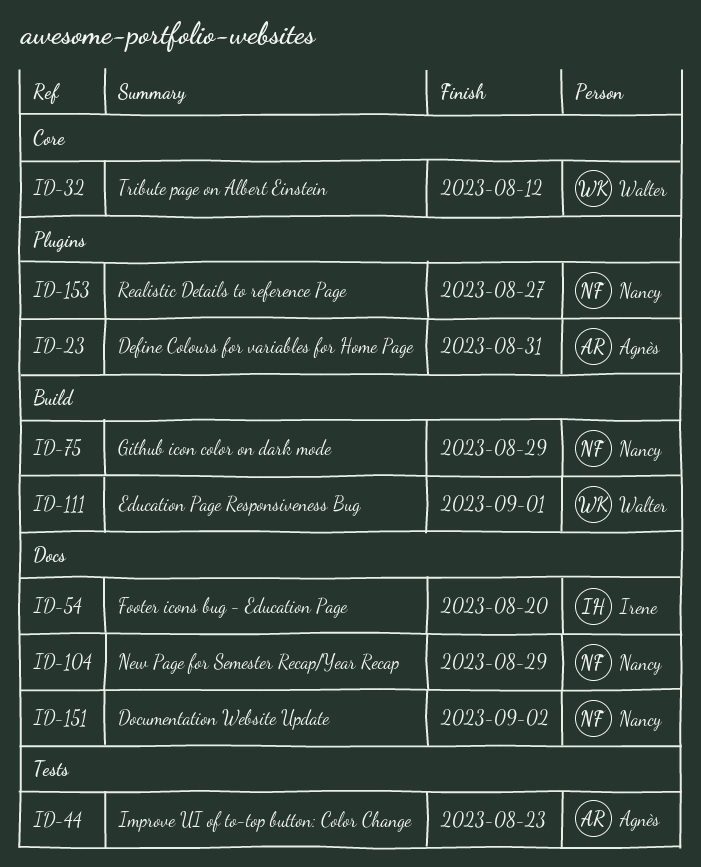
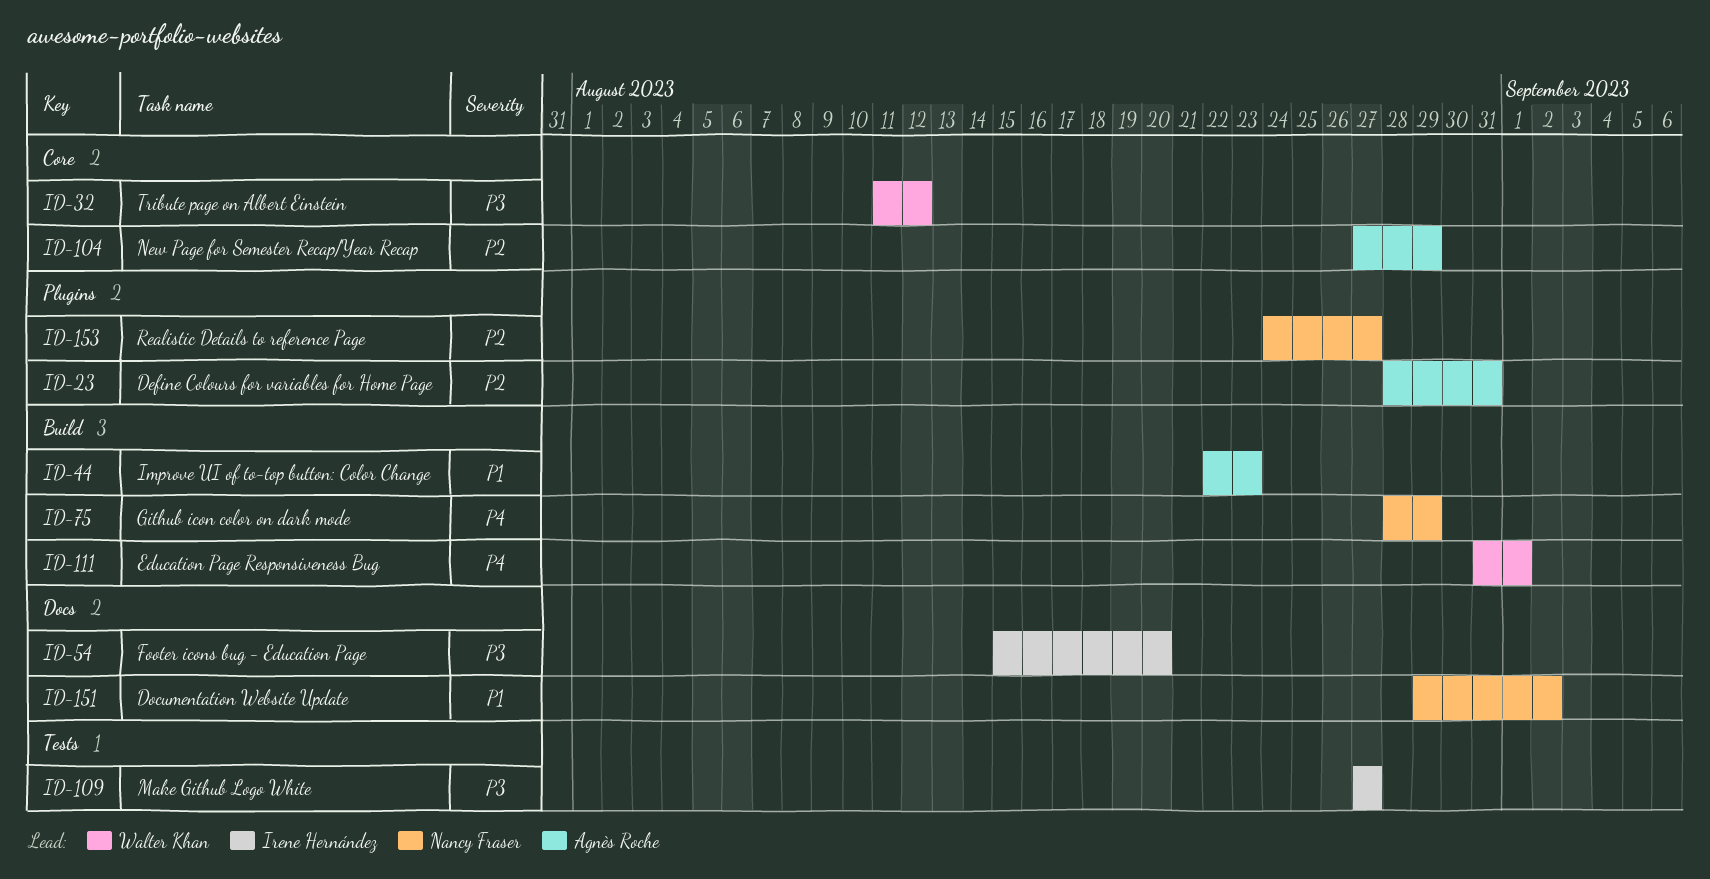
ID-44, label: Tests -> Build
ID-104, owner: Nancy Fraser -> Agnès Roche
ID-104, label: Docs -> Core
ID-109: none -> present

